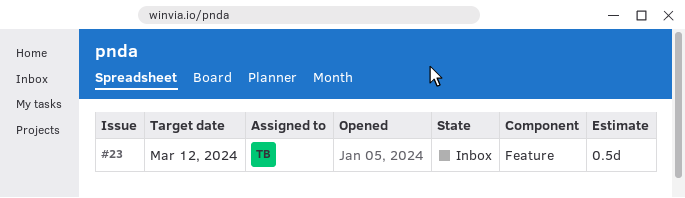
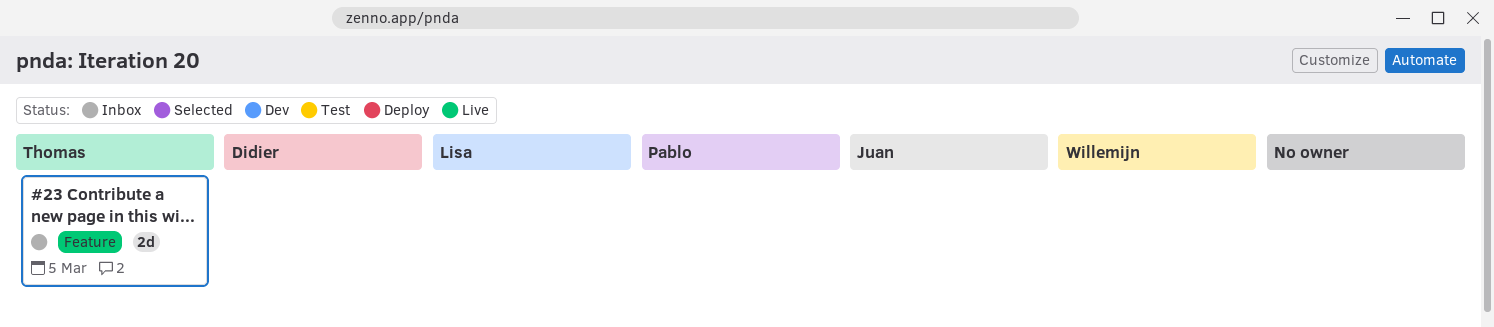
#23, estimate: 0.5d -> 2d
#23, due: Mar 12 -> Mar 5

